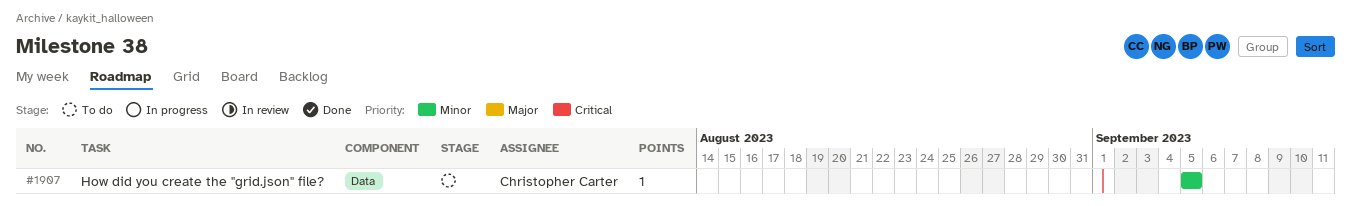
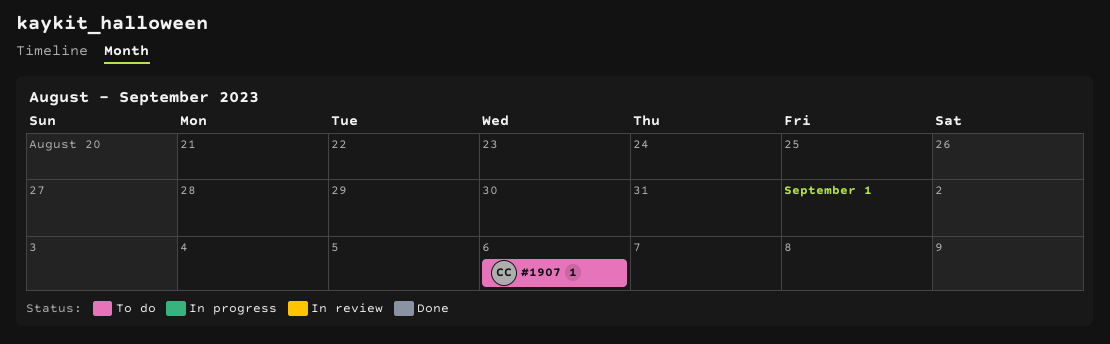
#1907, start: Sep 5 -> Sep 6
#1907, due: Sep 5 -> Sep 6

